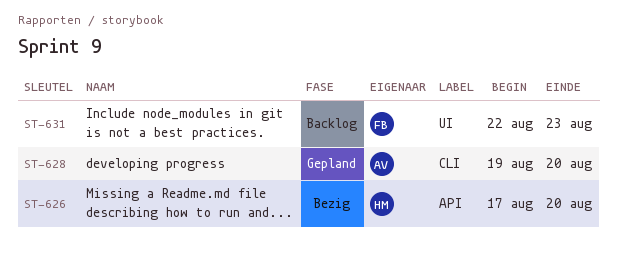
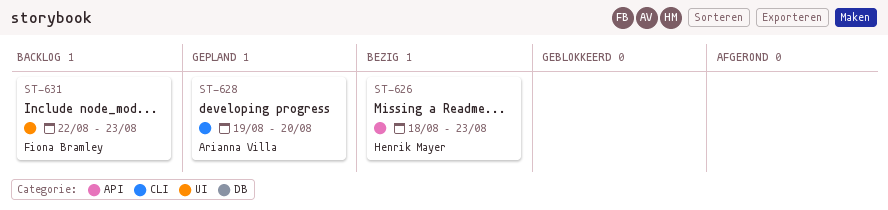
ST-626, start: Aug 17 -> Aug 18
ST-626, due: Aug 20 -> Aug 23

